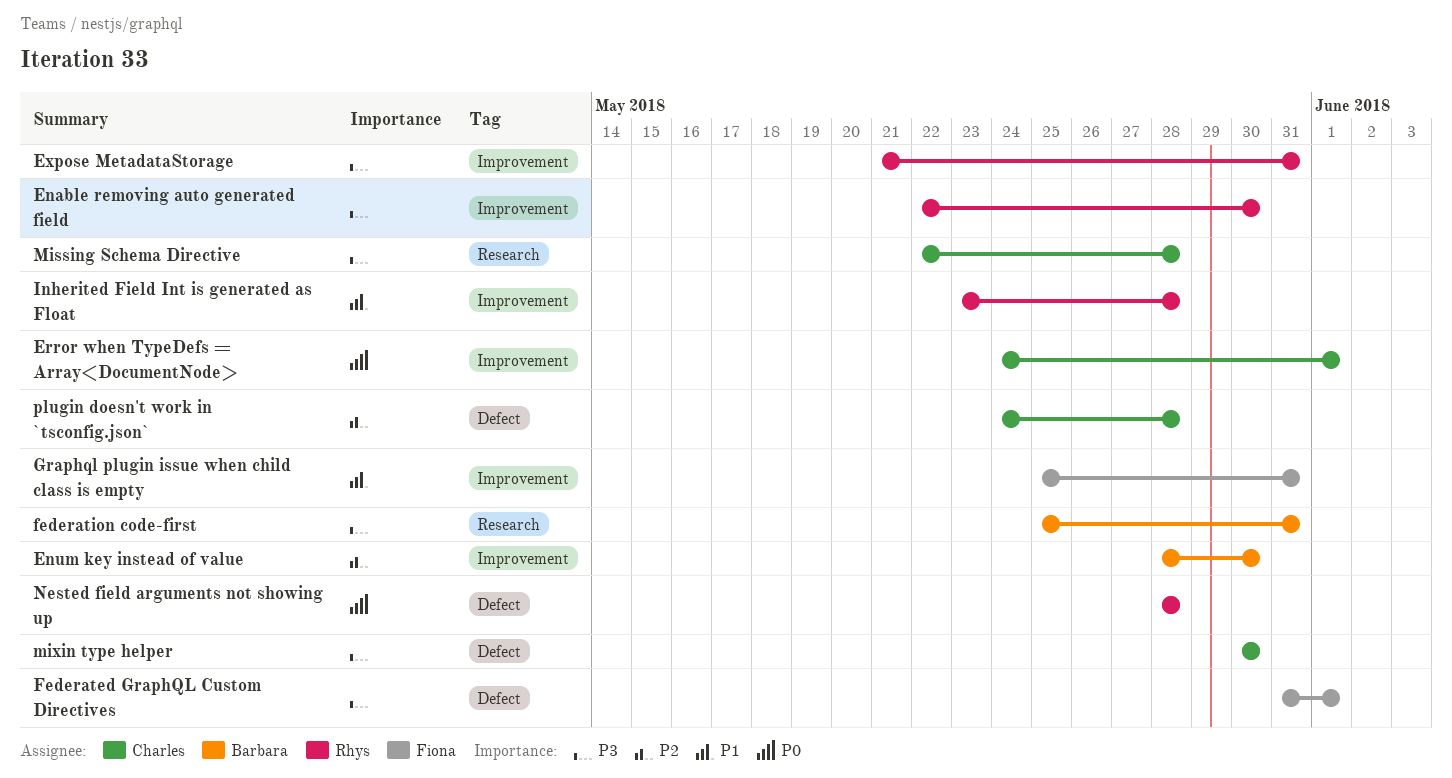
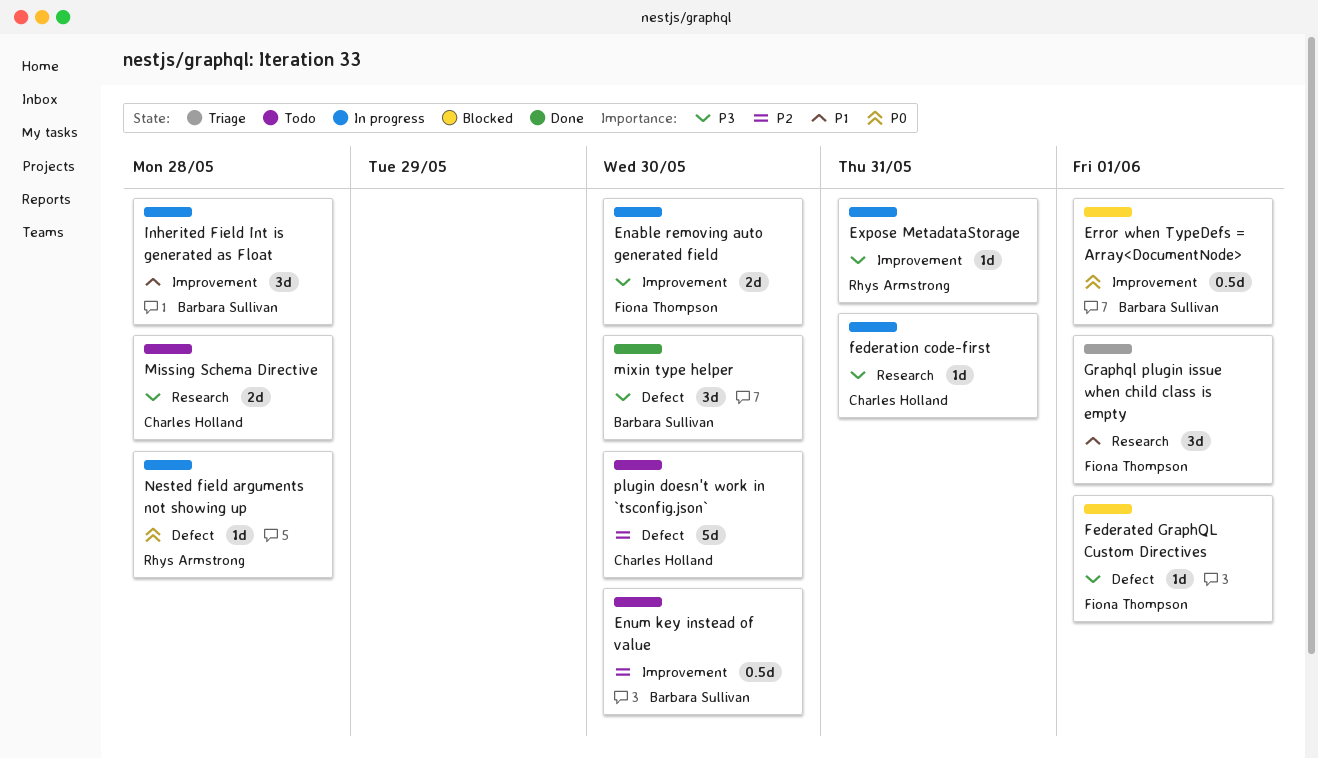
Enable removing auto generated field, owner: Rhys Armstrong -> Fiona Thompson
Error when TypeDefs = Array<DocumentNode>, owner: Charles Holland -> Barbara Sullivan
federation code-first, owner: Barbara Sullivan -> Charles Holland
Graphql plugin issue when child class is empty, label: Improvement -> Research
Graphql plugin issue when child class is empty, due: May 31 -> Jun 1
Inherited Field Int is generated as Float, owner: Rhys Armstrong -> Barbara Sullivan
mixin type helper, owner: Charles Holland -> Barbara Sullivan
plugin doesn't work in `tsconfig.json`, due: May 28 -> May 30

